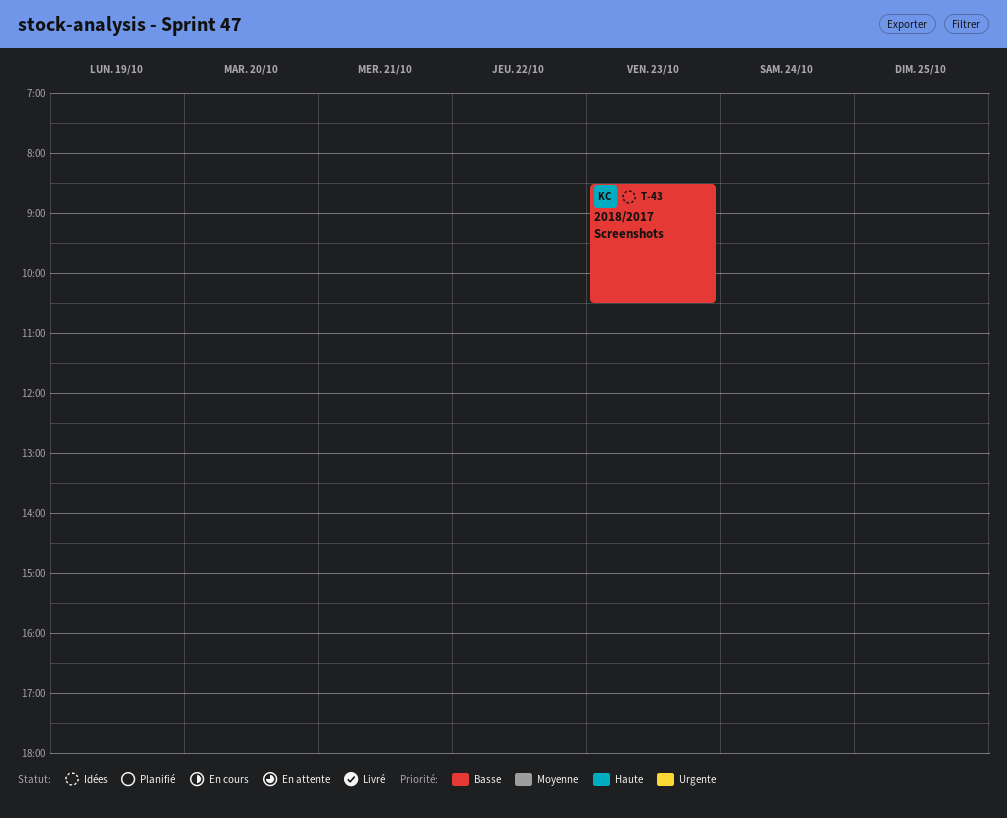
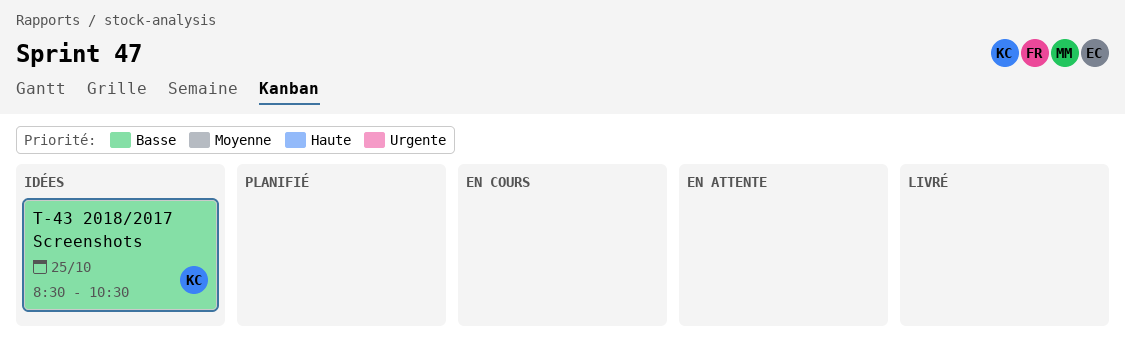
T-43, day: Oct 23 -> Oct 25

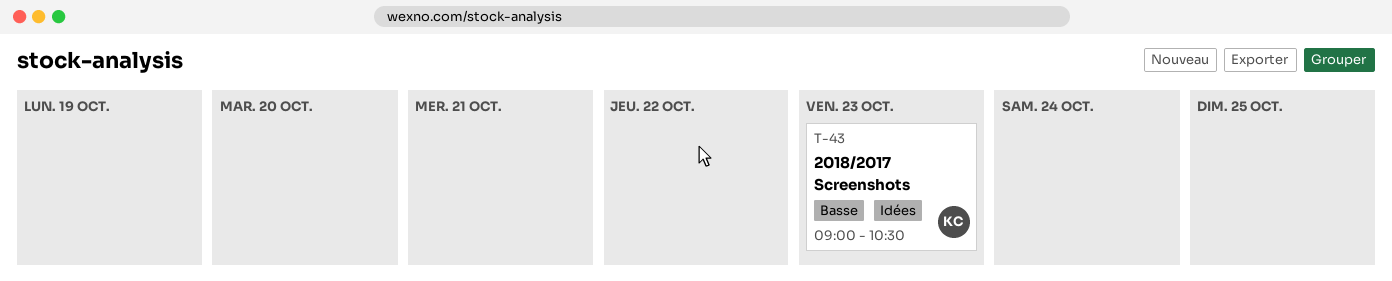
T-43, day: Oct 25 -> Oct 23
T-43, begins: 08:30 -> 09:00

